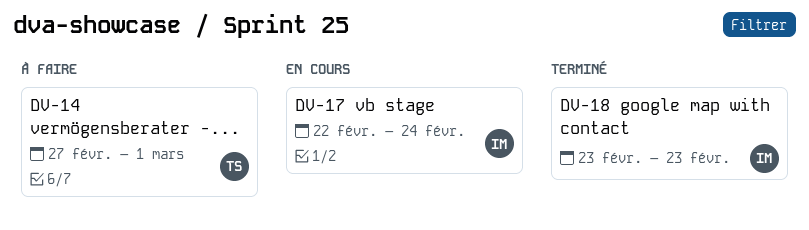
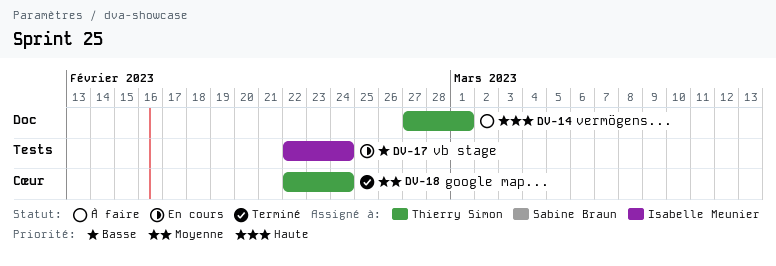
DV-18, owner: Isabelle Meunier -> Thierry Simon
DV-18, start: Feb 23 -> Feb 22
DV-18, due: Feb 23 -> Feb 24

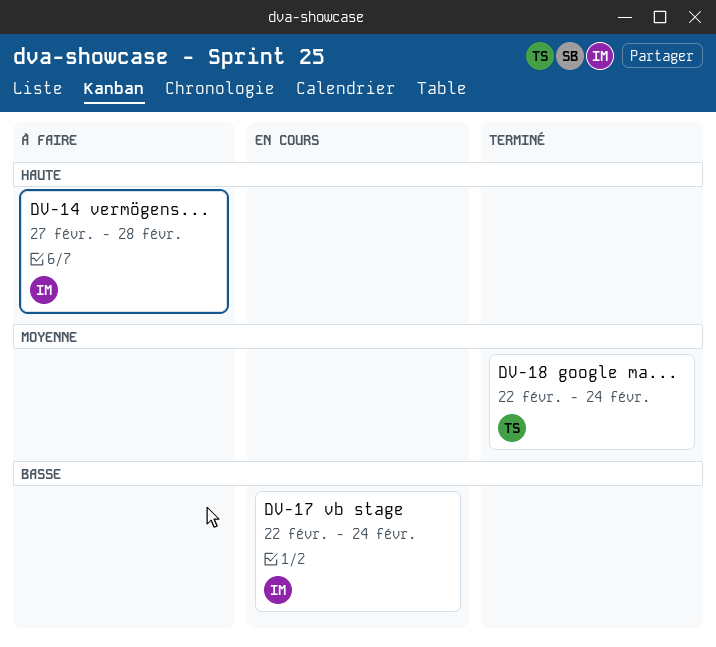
DV-14, owner: Thierry Simon -> Isabelle Meunier
DV-14, due: Mar 1 -> Feb 28

